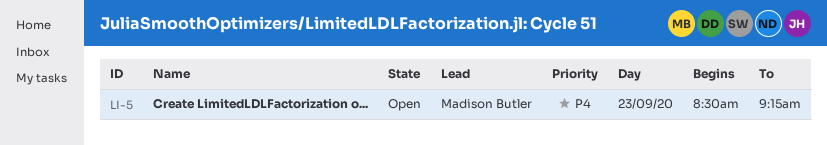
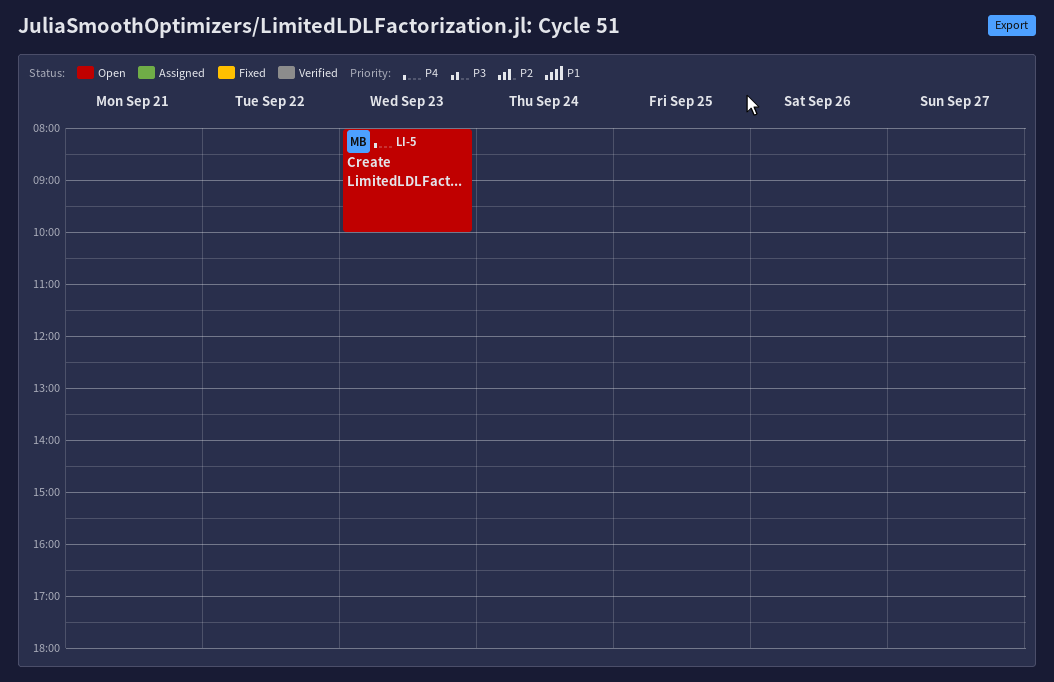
LI-5, begins: 08:30 -> 08:00
LI-5, ends: 09:15 -> 10:00

